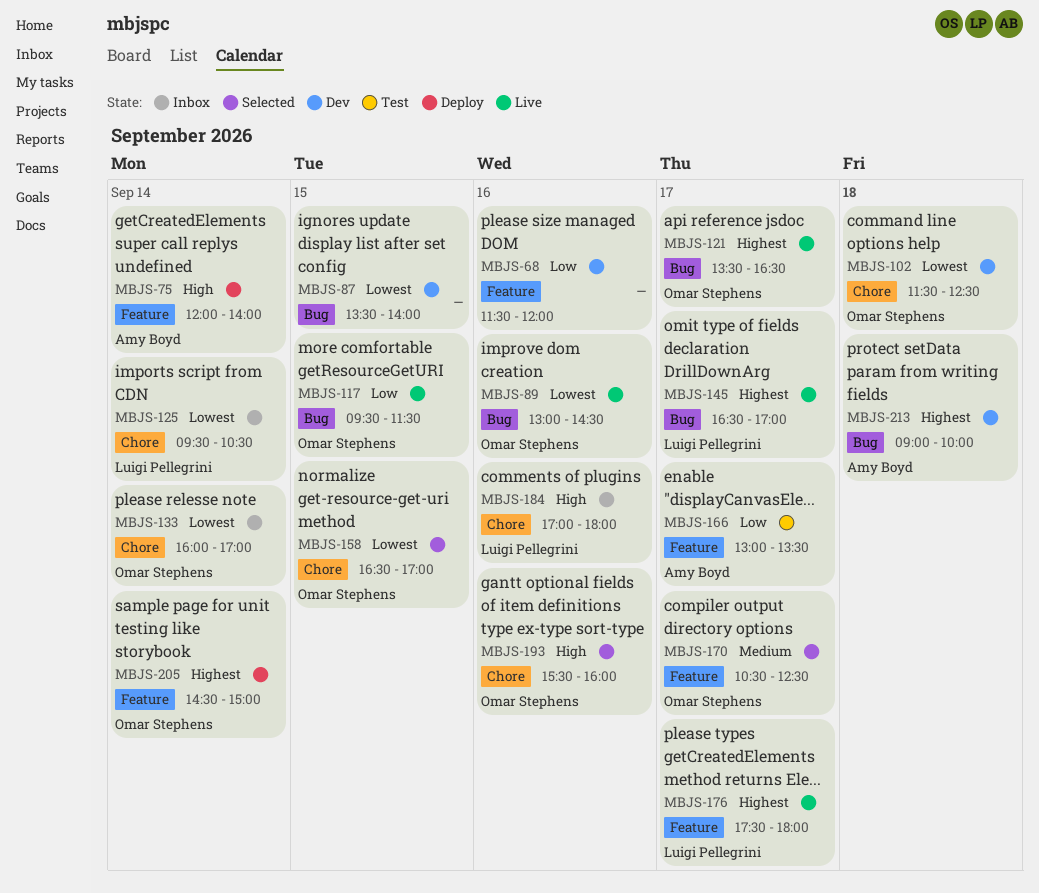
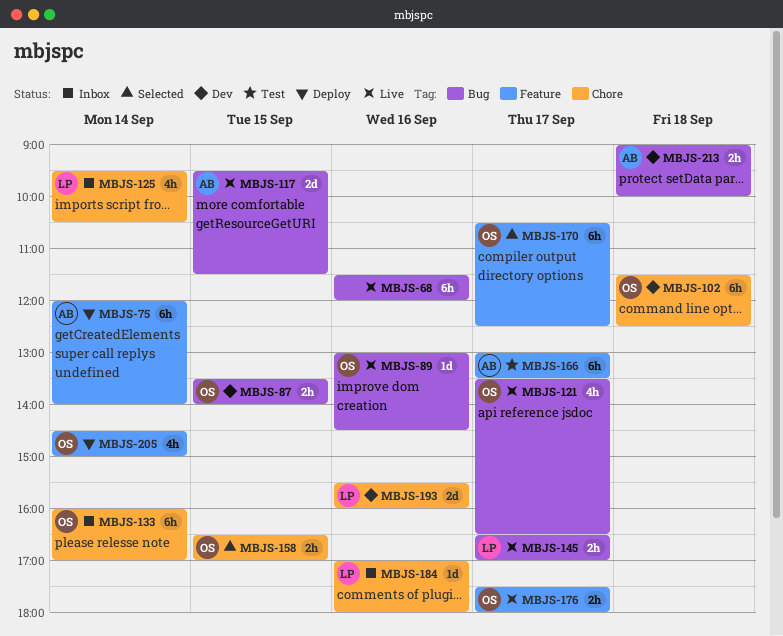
MBJS-68, status: Dev -> Live
MBJS-68, label: Feature -> Bug
MBJS-87, owner: none -> Omar Stephens
MBJS-117, owner: Omar Stephens -> Amy Boyd
MBJS-176, owner: Luigi Pellegrini -> Omar Stephens
MBJS-193, status: Selected -> Dev
MBJS-193, owner: Omar Stephens -> Luigi Pellegrini

